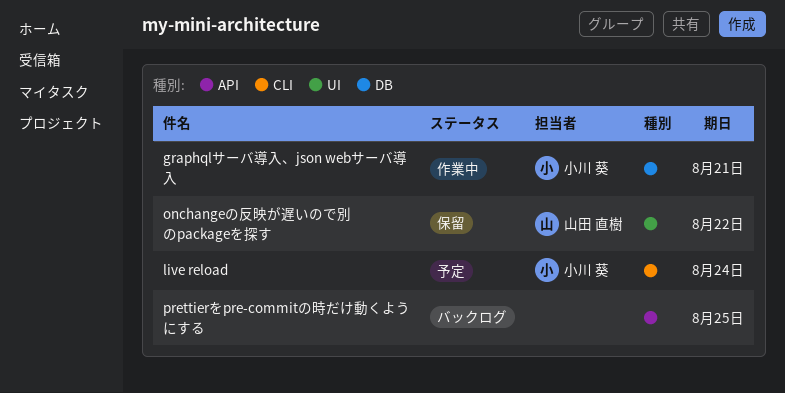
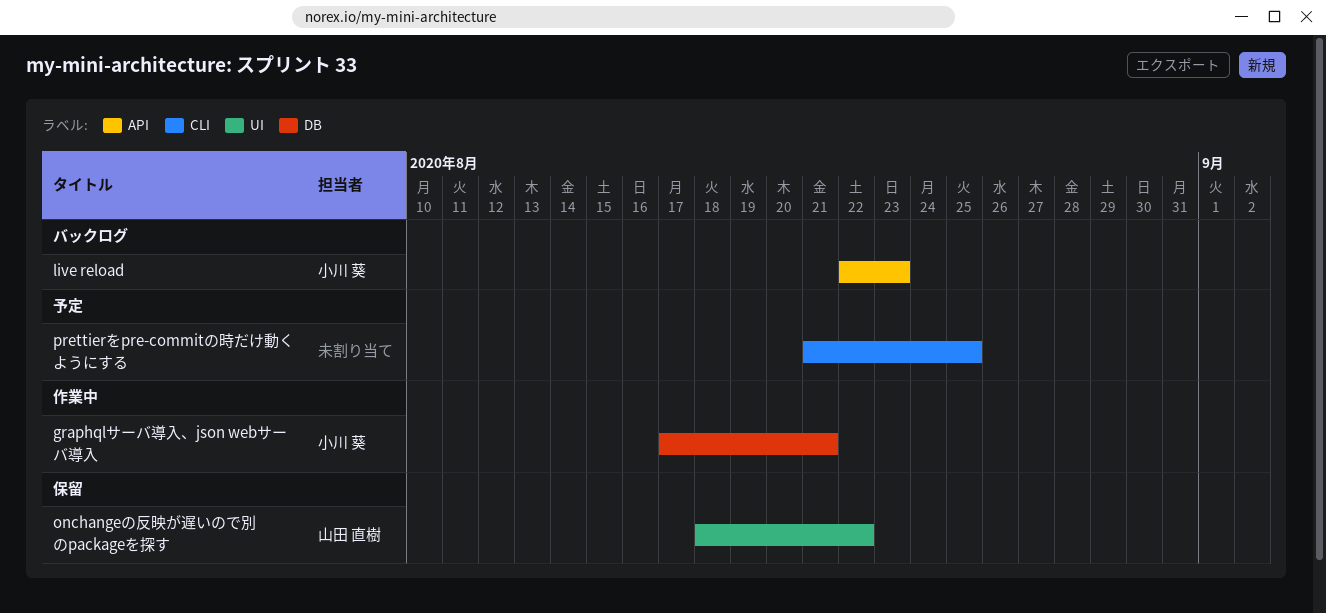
live reload, status: 予定 -> バックログ
live reload, label: CLI -> API
live reload, due: Aug 24 -> Aug 23
prettierをpre-commitの時だけ動くようにする, status: バックログ -> 予定
prettierをpre-commitの時だけ動くようにする, label: API -> CLI

